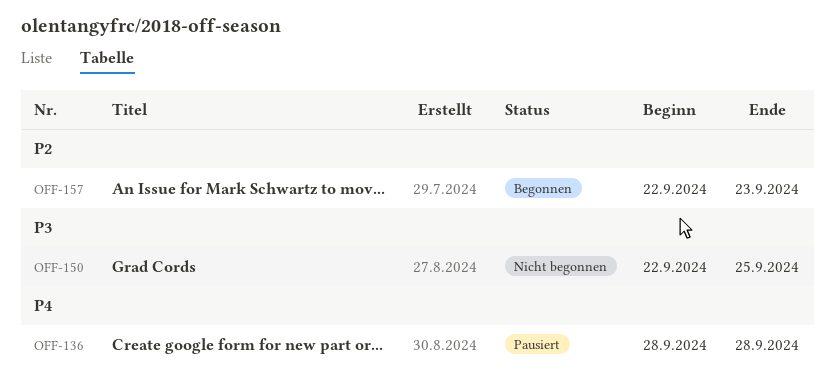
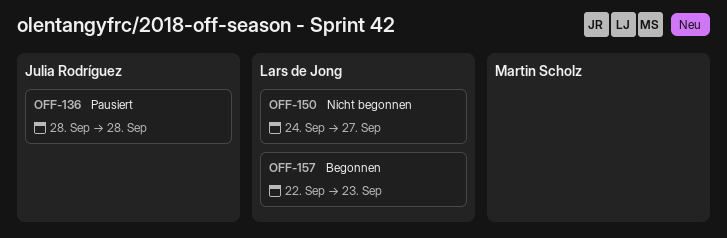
OFF-150, start: Sep 22 -> Sep 24
OFF-150, due: Sep 25 -> Sep 27

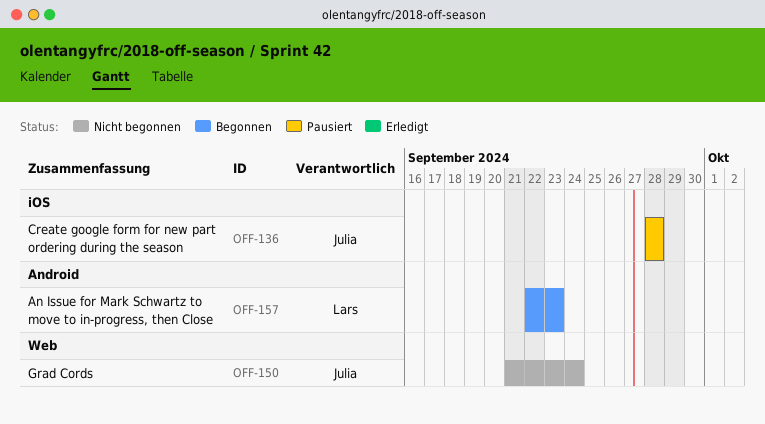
OFF-150, owner: Lars de Jong -> Julia Rodríguez
OFF-150, start: Sep 24 -> Sep 21
OFF-150, due: Sep 27 -> Sep 24

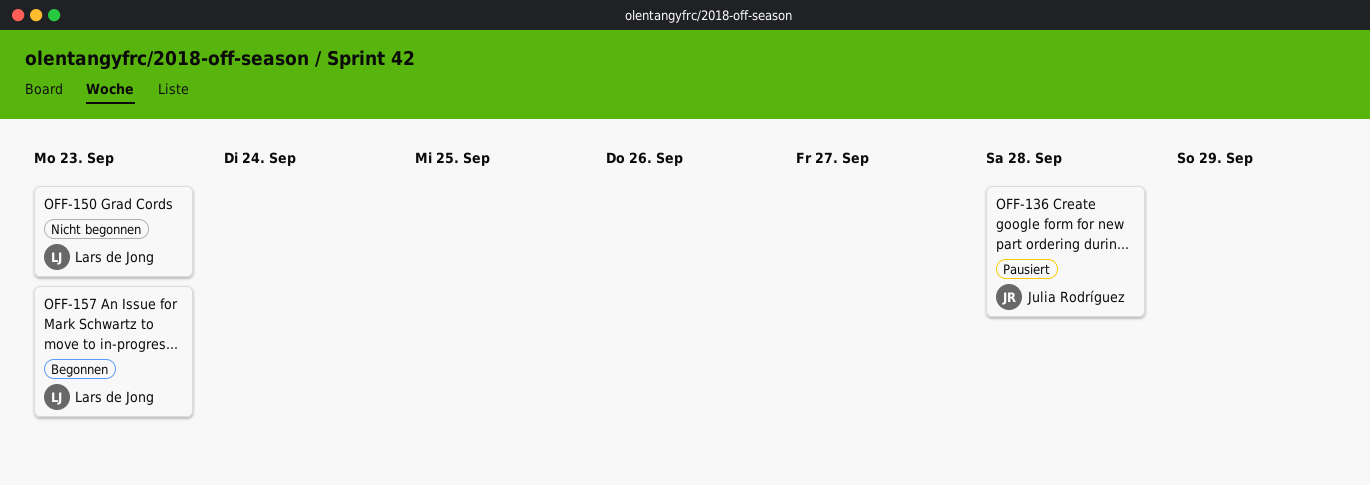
OFF-150, owner: Julia Rodríguez -> Lars de Jong
OFF-150, due: Sep 24 -> Sep 23

